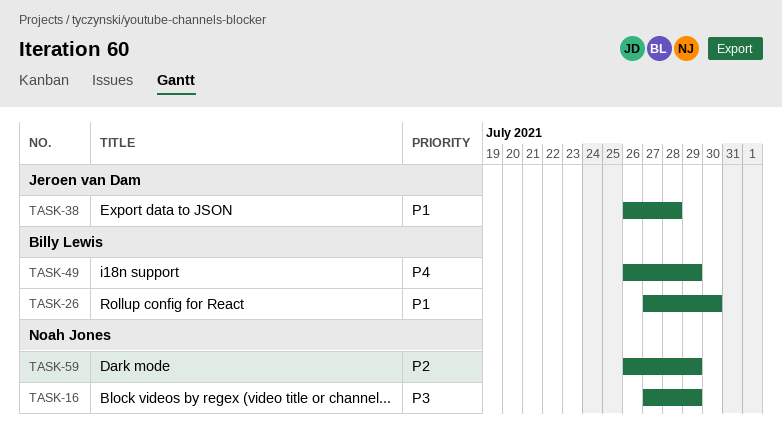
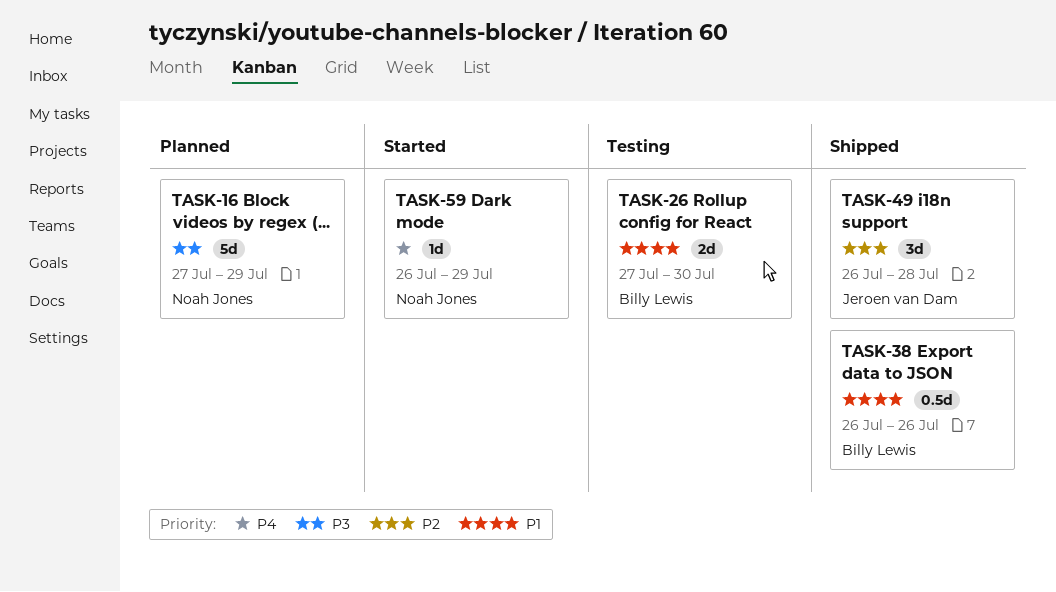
TASK-38, owner: Jeroen van Dam -> Billy Lewis
TASK-38, due: Jul 28 -> Jul 26
TASK-49, owner: Billy Lewis -> Jeroen van Dam
TASK-49, priority: P4 -> P2
TASK-49, due: Jul 29 -> Jul 28
TASK-59, priority: P2 -> P4

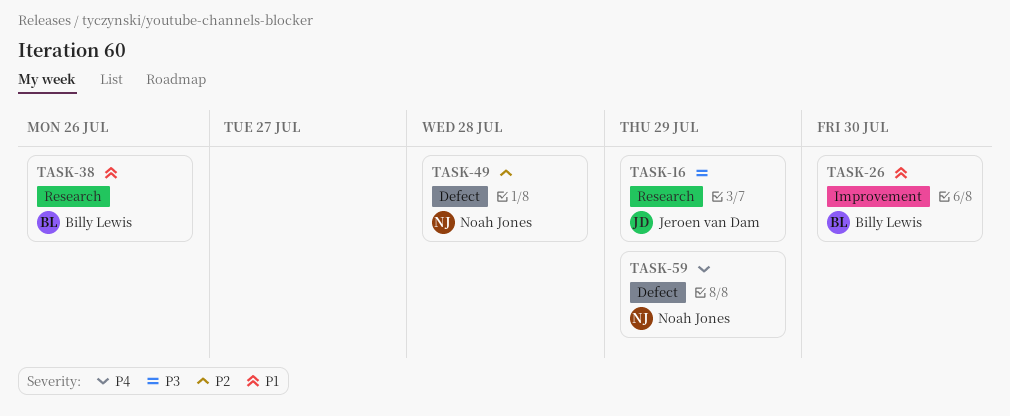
TASK-16, owner: Noah Jones -> Jeroen van Dam
TASK-49, owner: Jeroen van Dam -> Noah Jones

